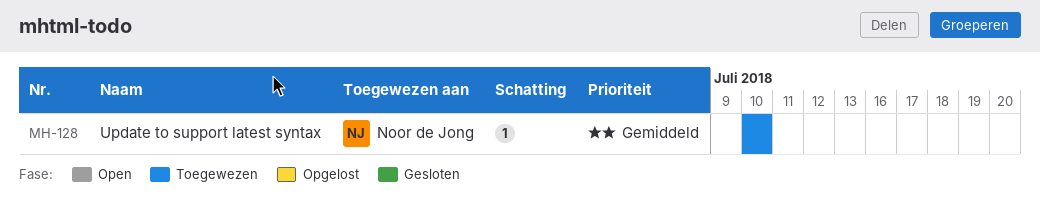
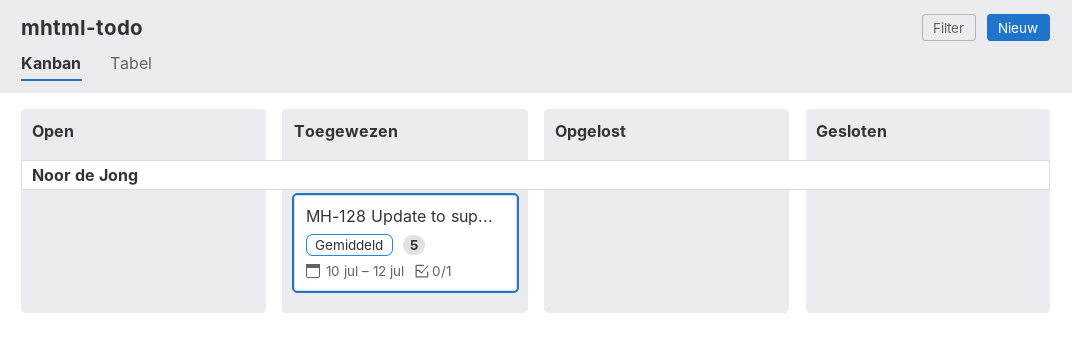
MH-128, estimate: 1 -> 5
MH-128, due: Jul 10 -> Jul 12

